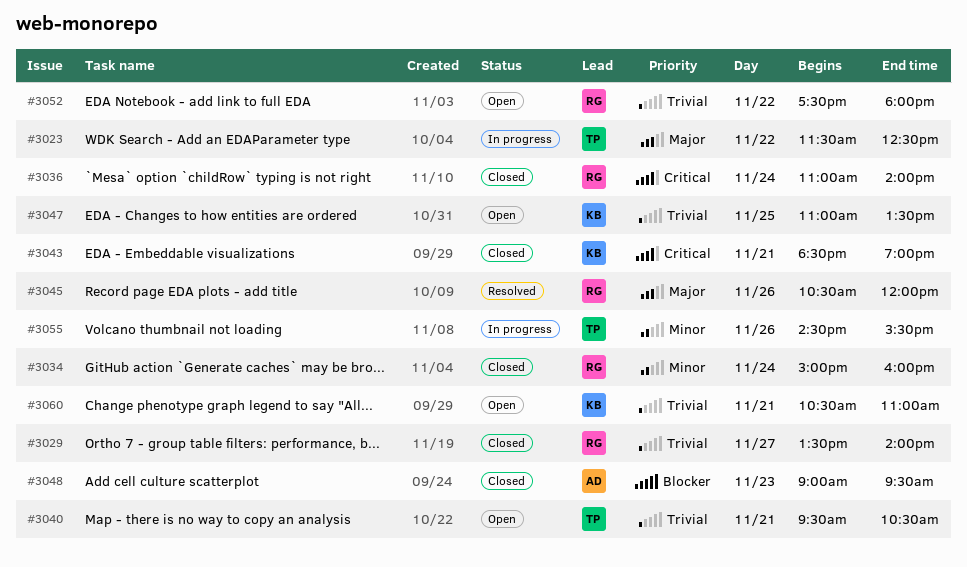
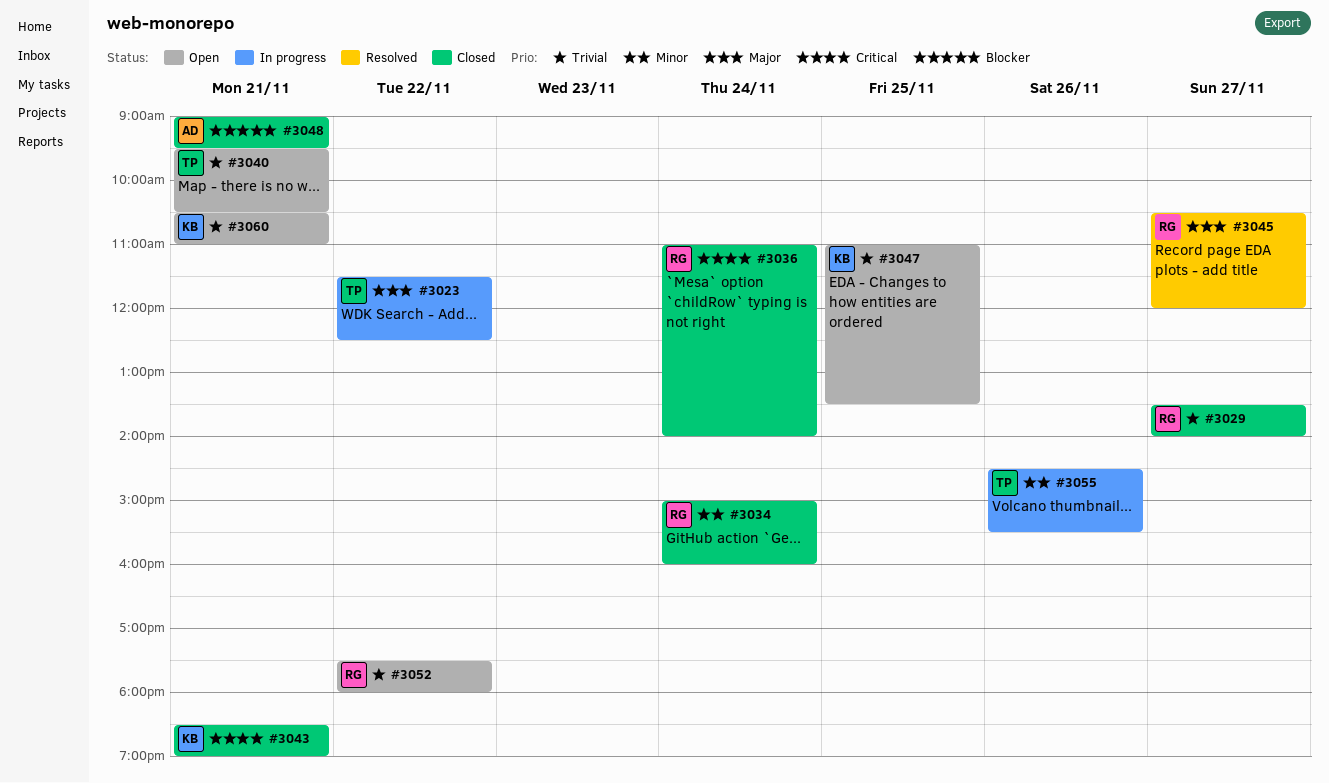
#3045, day: Nov 26 -> Nov 27
#3048, day: Nov 23 -> Nov 21

